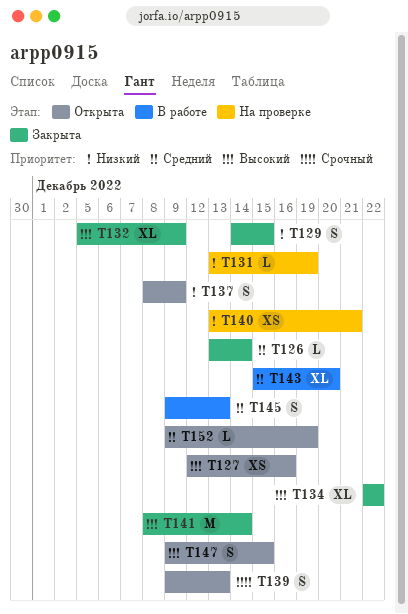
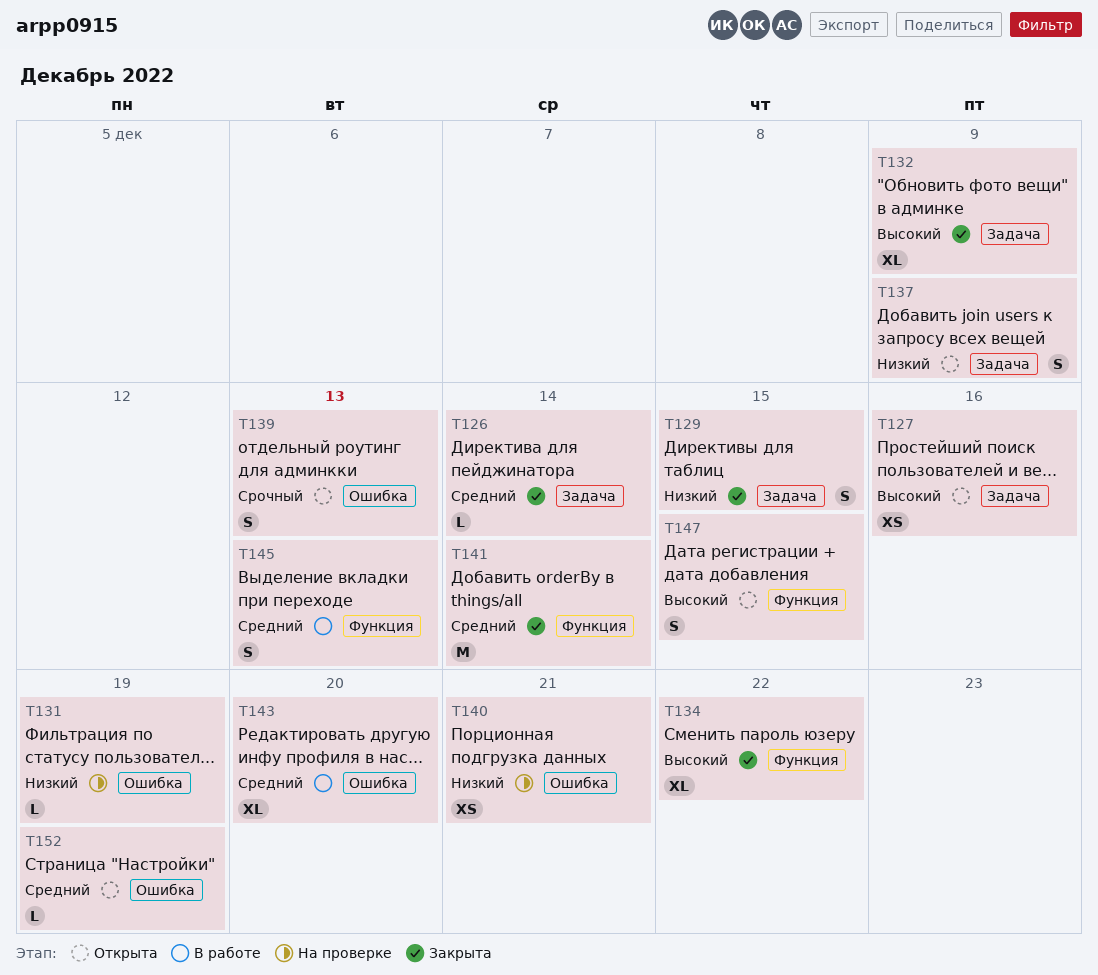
T141, priority: Высокий -> Средний

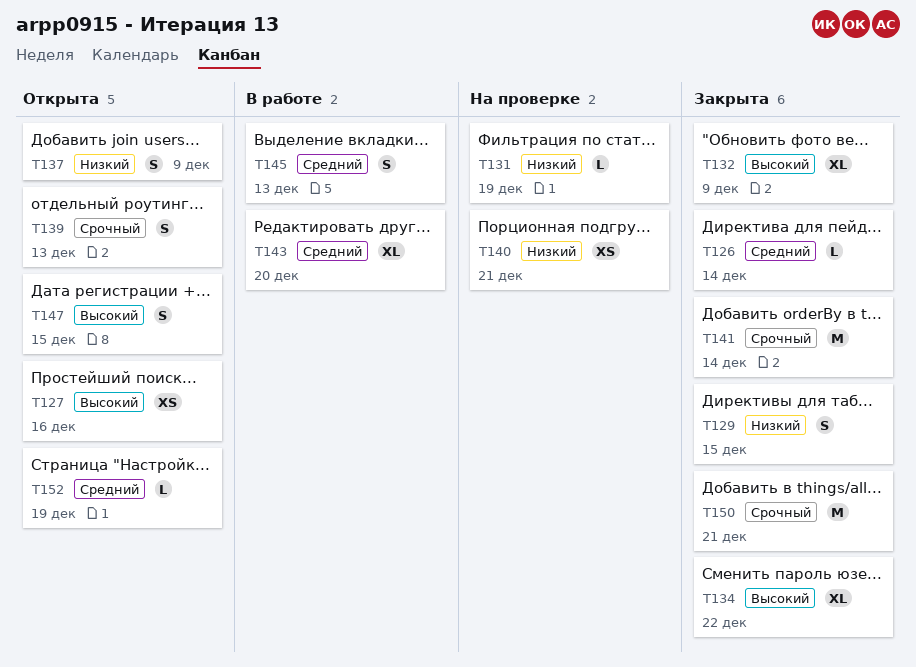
T141, priority: Средний -> Срочный
T150: none -> present

